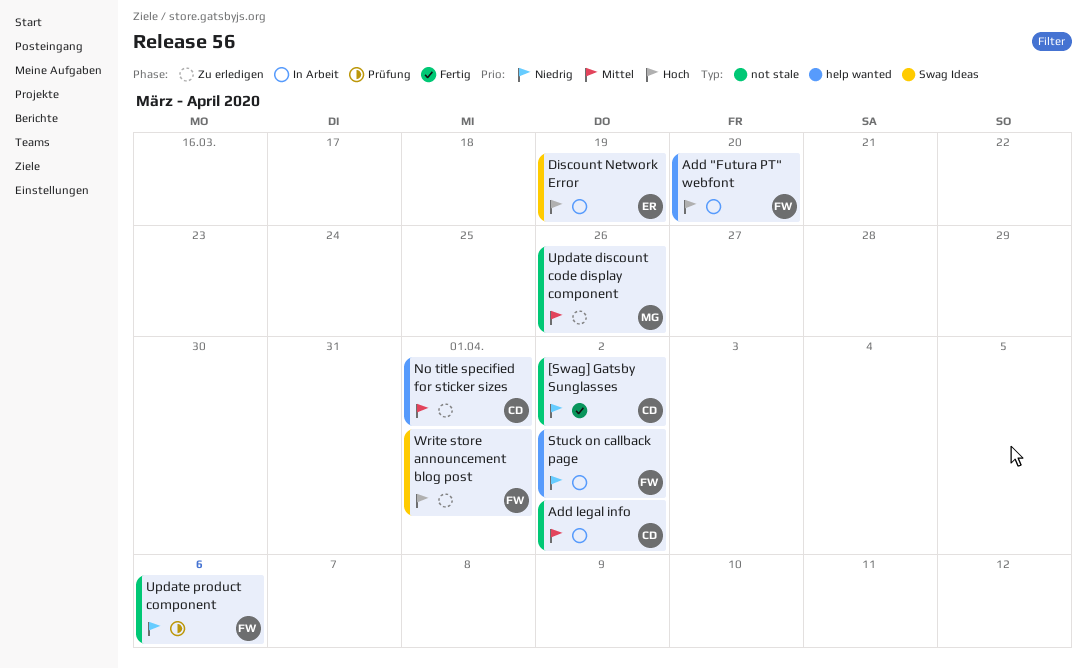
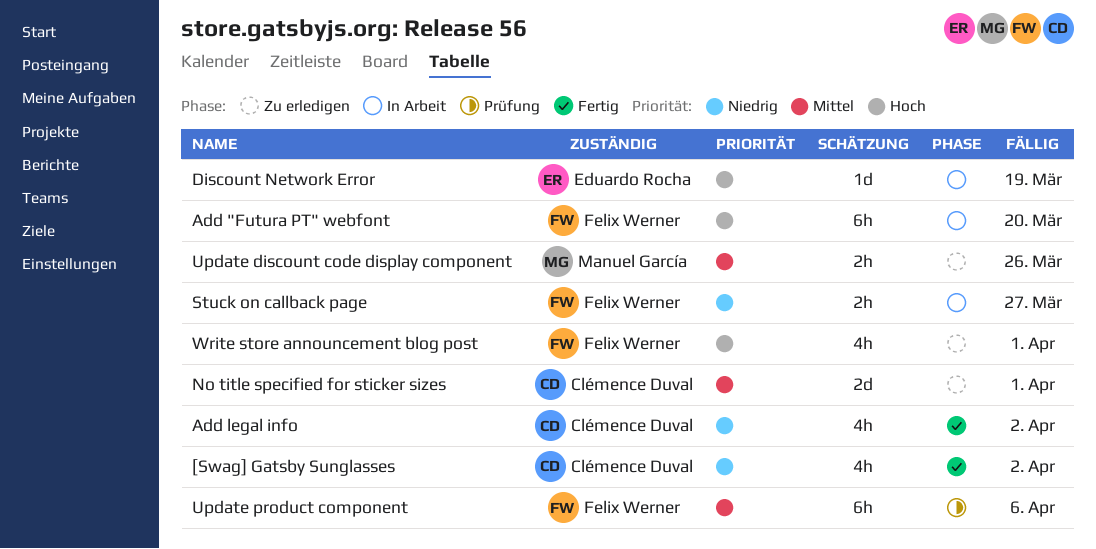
Add legal info, status: In Arbeit -> Fertig
Add legal info, priority: Mittel -> Niedrig
Stuck on callback page, due: Apr 2 -> Mar 27
Update product component, priority: Niedrig -> Mittel

